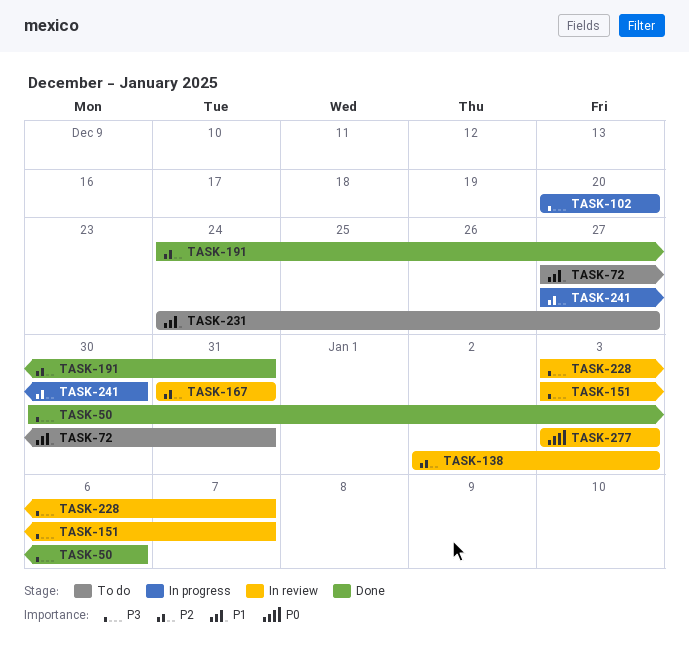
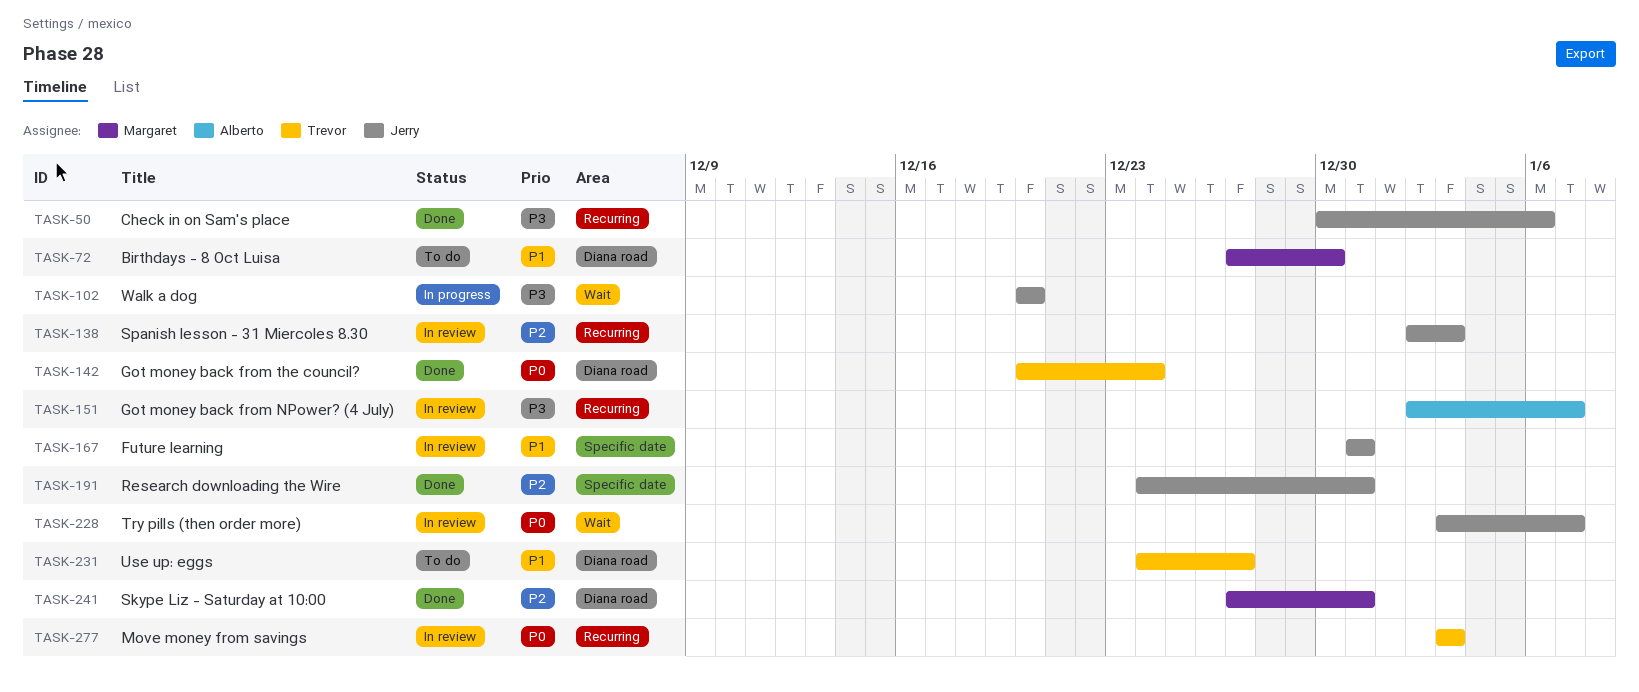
TASK-72, due: Dec 31 -> Dec 30
TASK-142: none -> present
TASK-151, start: Jan 3 -> Jan 2
TASK-167, priority: P2 -> P1
TASK-228, priority: P3 -> P0
TASK-241, status: In progress -> Done
TASK-241, due: Dec 30 -> Dec 31

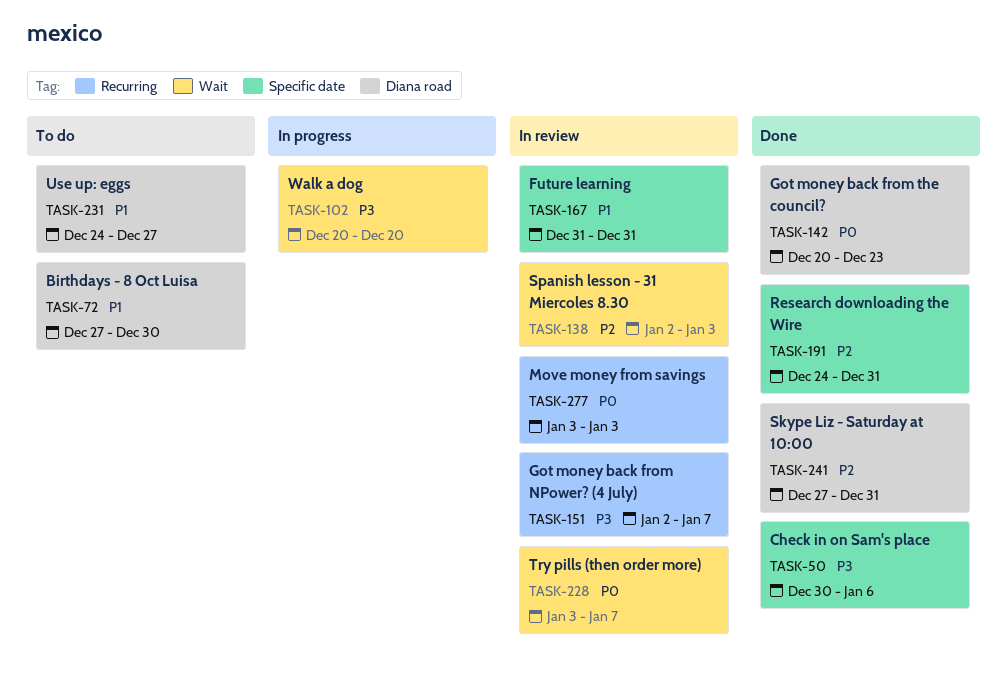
TASK-50, label: Recurring -> Specific date
TASK-138, label: Recurring -> Wait
TASK-142, due: Dec 24 -> Dec 23

